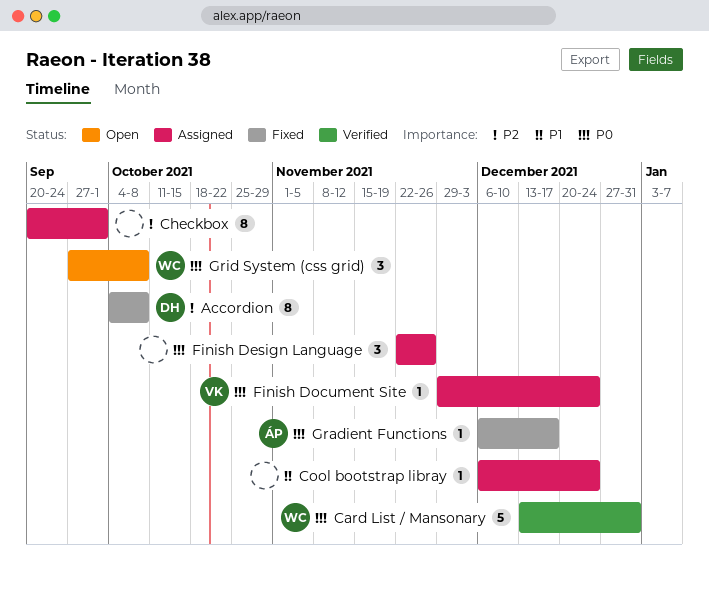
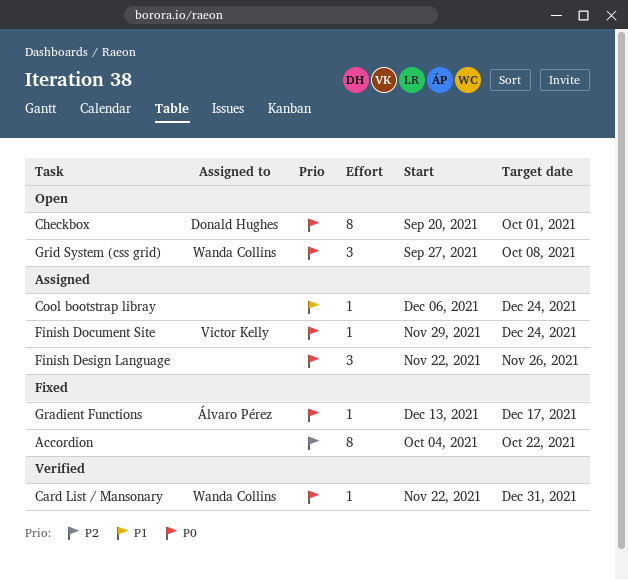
Accordion, owner: Donald Hughes -> none
Accordion, due: Oct 8 -> Oct 22
Card List / Mansonary, estimate: 5 -> 1
Card List / Mansonary, start: Dec 13 -> Nov 22
Checkbox, status: Assigned -> Open
Checkbox, owner: none -> Donald Hughes
Checkbox, priority: P2 -> P0
Gradient Functions, start: Dec 6 -> Dec 13

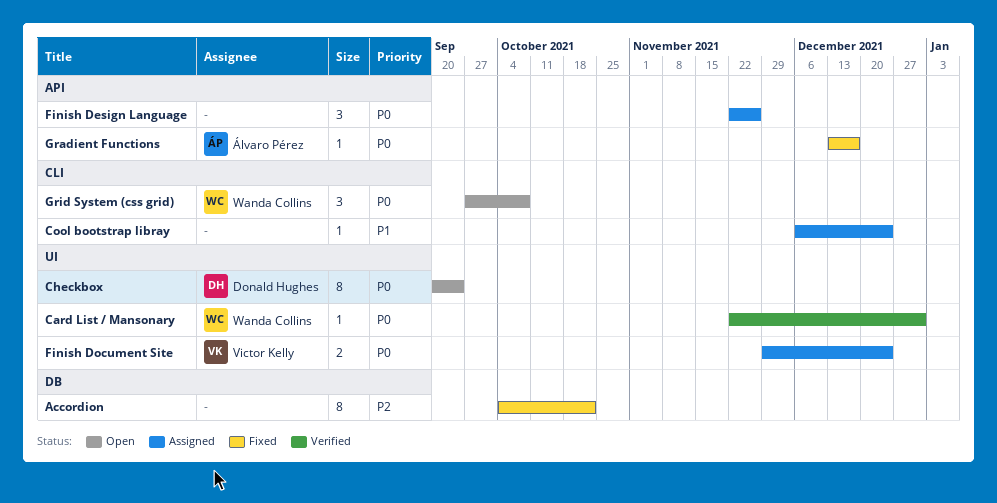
Checkbox, due: Oct 1 -> Sep 24
Finish Document Site, estimate: 1 -> 2

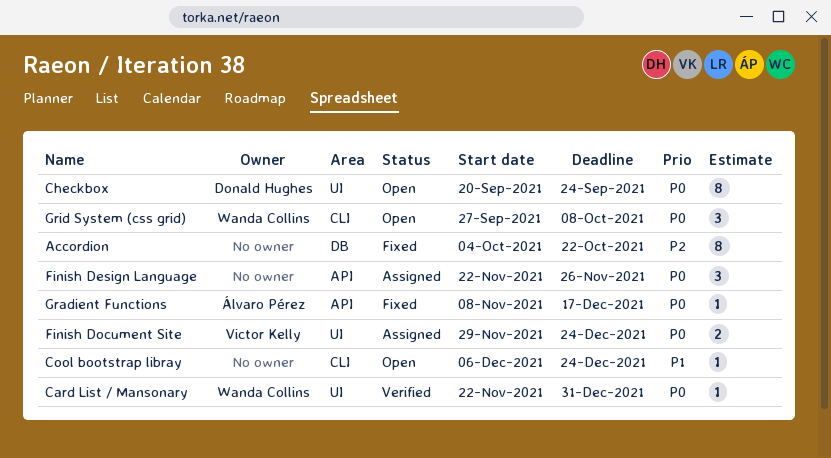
Cool bootstrap libray, status: Assigned -> Open
Gradient Functions, start: Dec 13 -> Nov 8

